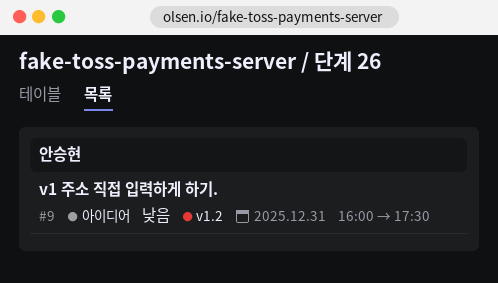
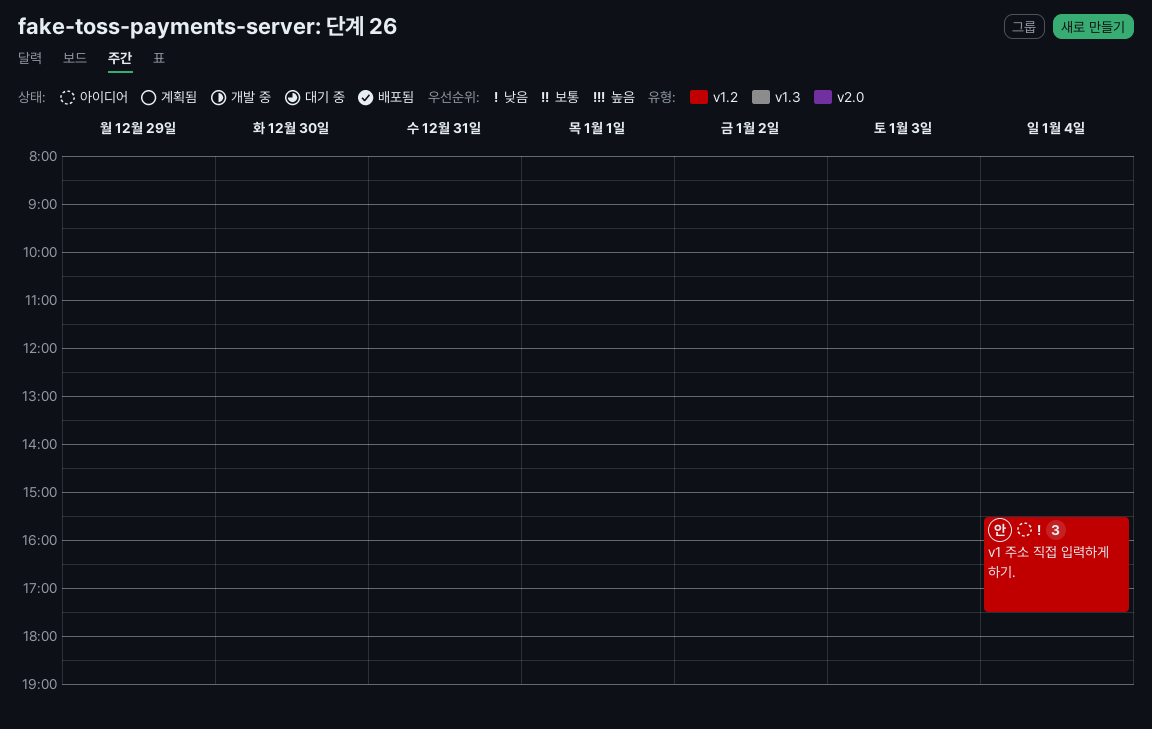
v1 주소 직접 입력하게 하기., day: Dec 31 -> Jan 4
v1 주소 직접 입력하게 하기., begins: 16:00 -> 15:30

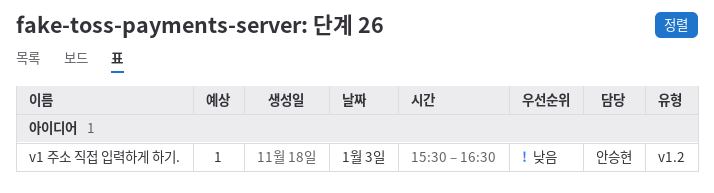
v1 주소 직접 입력하게 하기., estimate: 3 -> 1
v1 주소 직접 입력하게 하기., day: Jan 4 -> Jan 3
v1 주소 직접 입력하게 하기., ends: 17:30 -> 16:30

